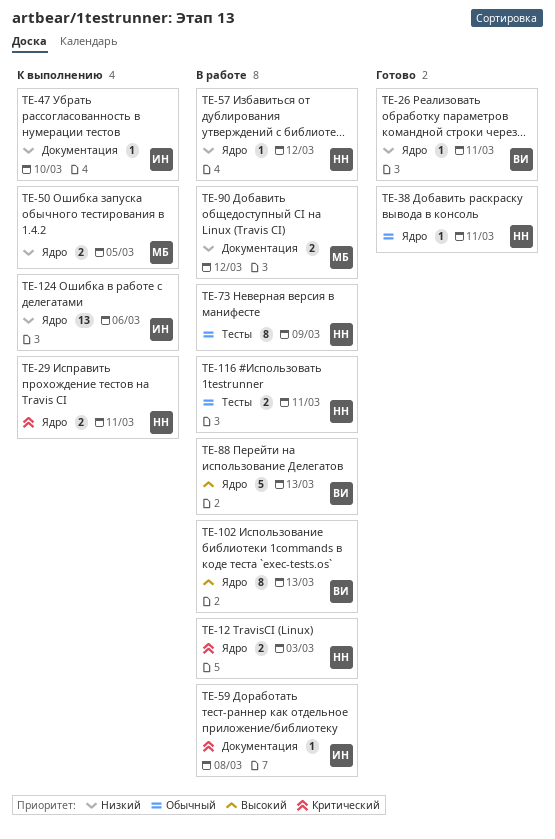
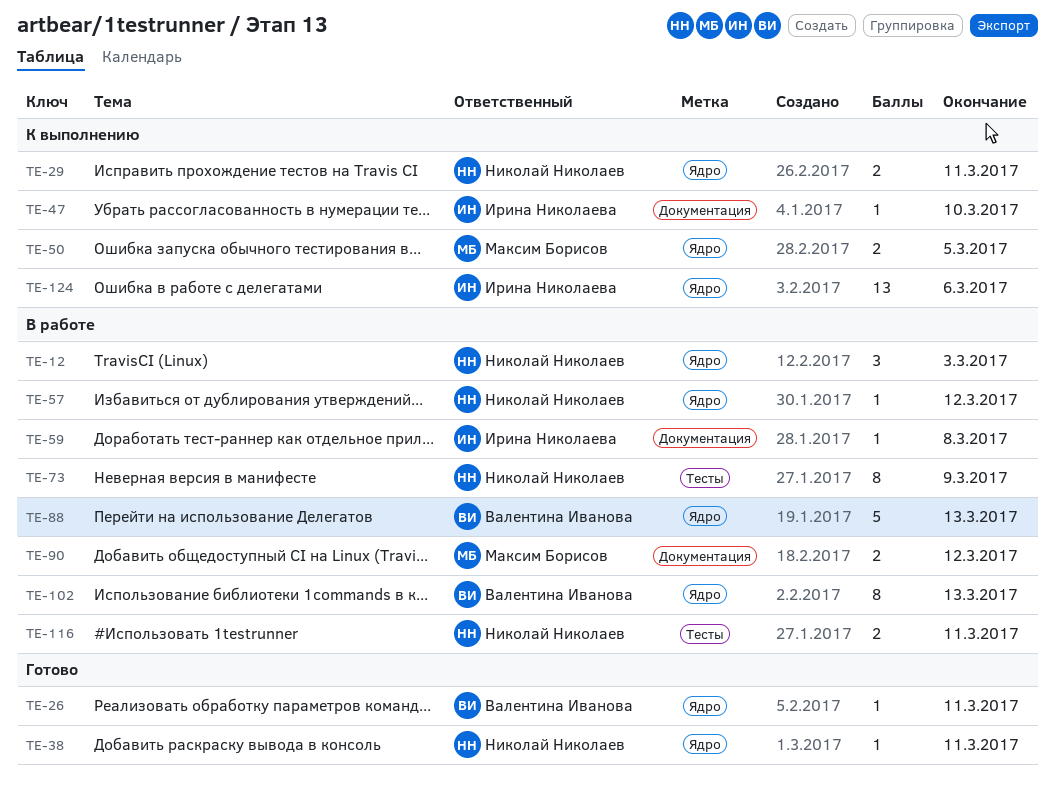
TE-12, estimate: 2 -> 3

